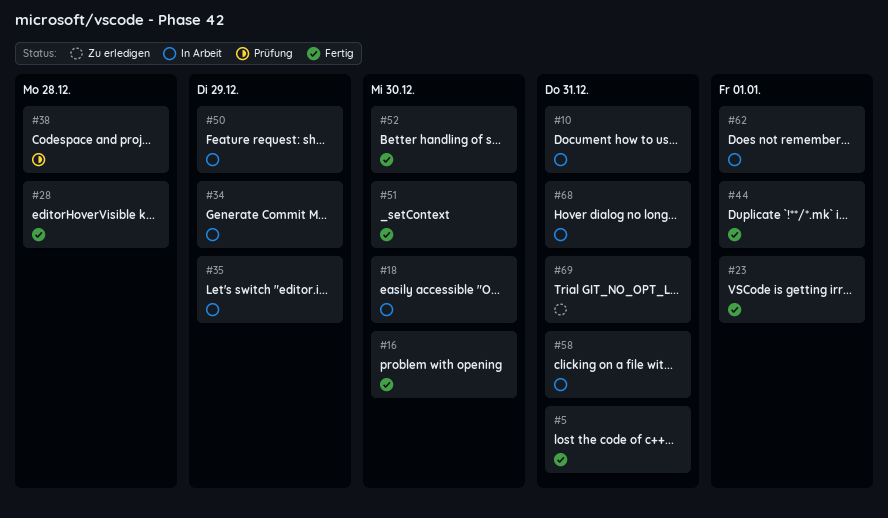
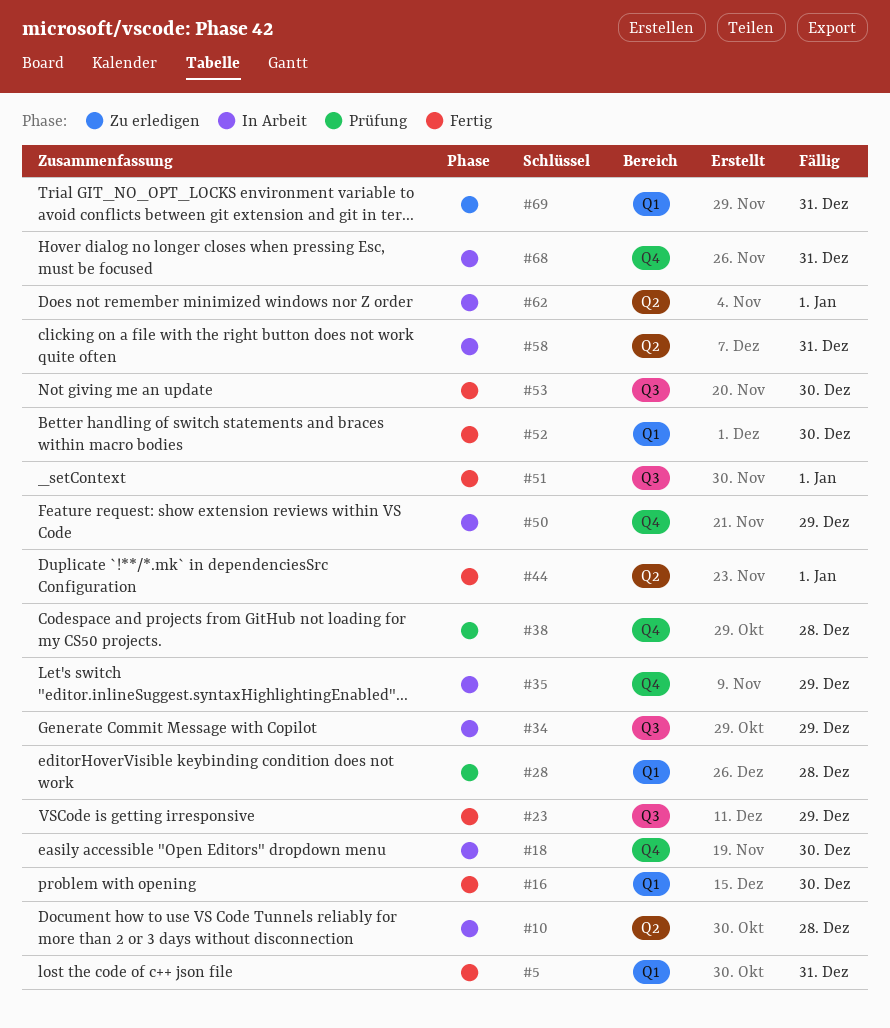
#10, due: Dec 31 -> Dec 28
#23, due: Jan 1 -> Dec 29
#28, status: Fertig -> Prüfung
#51, due: Dec 30 -> Jan 1
#53: none -> present

